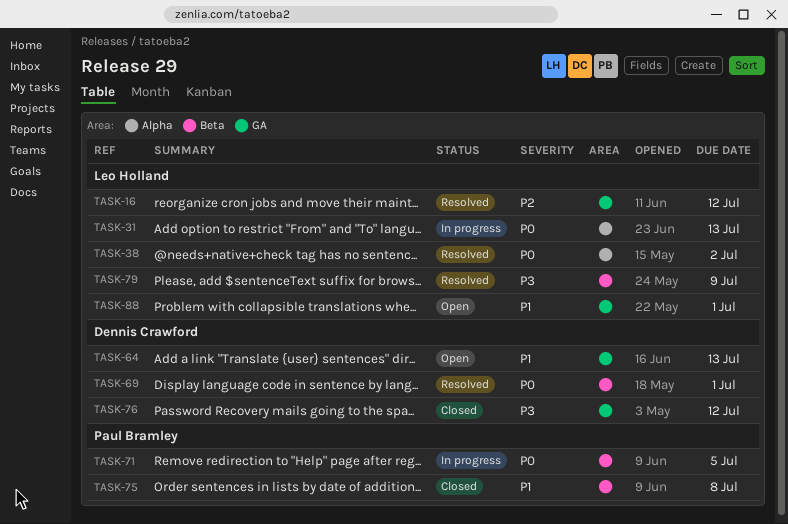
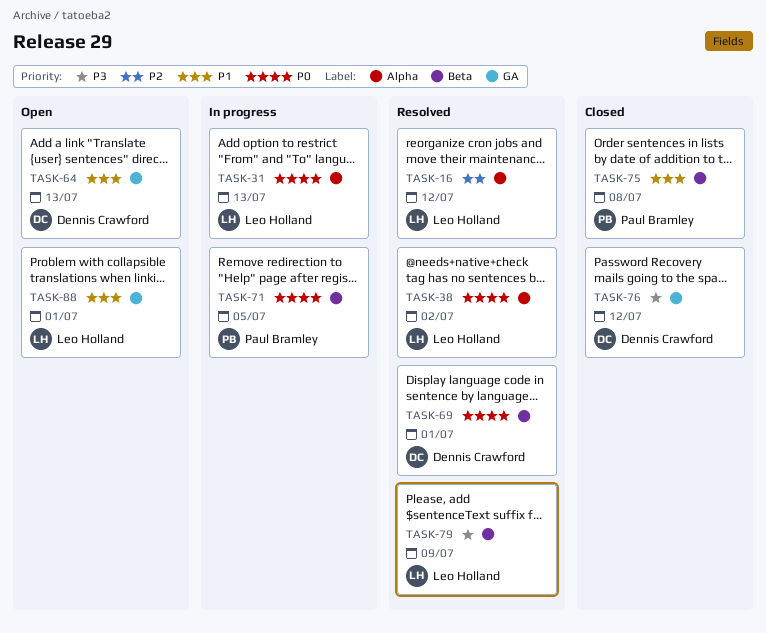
TASK-16, label: GA -> Alpha

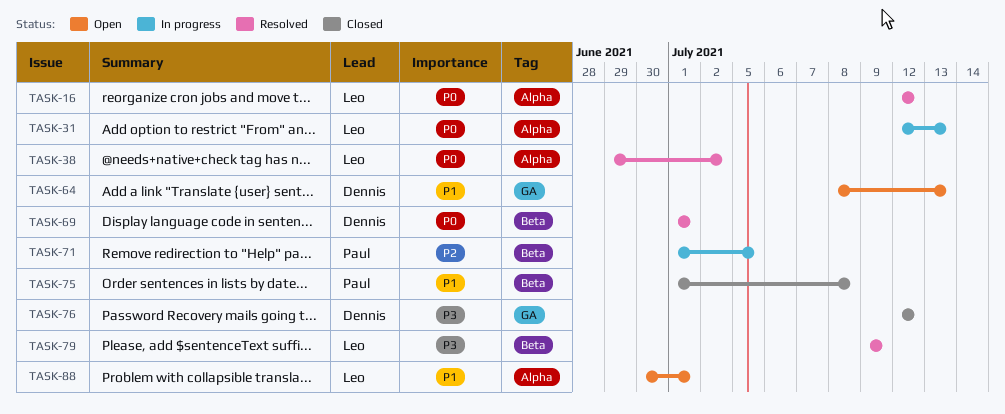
TASK-16, priority: P2 -> P0
TASK-71, priority: P0 -> P2
TASK-88, label: GA -> Alpha

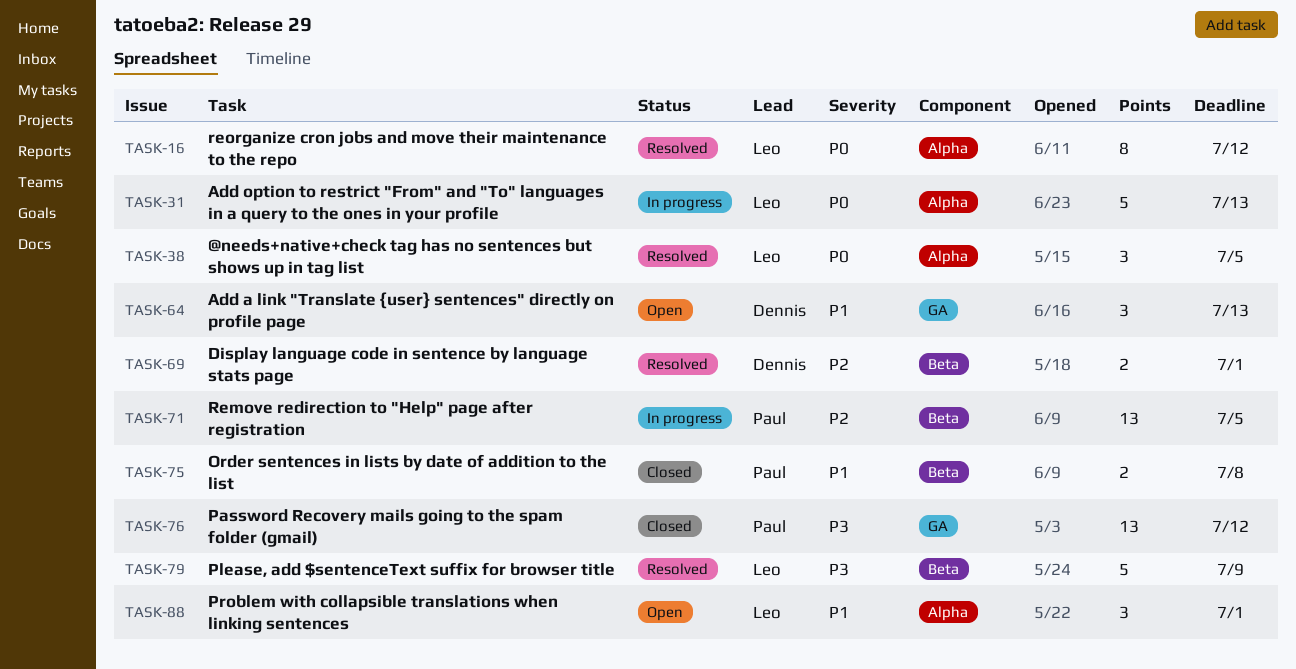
TASK-38, due: Jul 2 -> Jul 5
TASK-69, priority: P0 -> P2
TASK-76, owner: Dennis -> Paul

